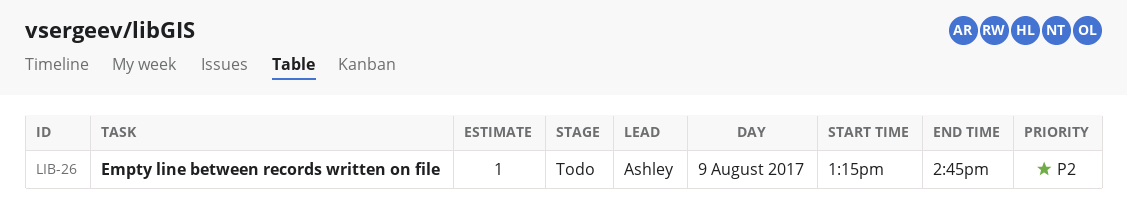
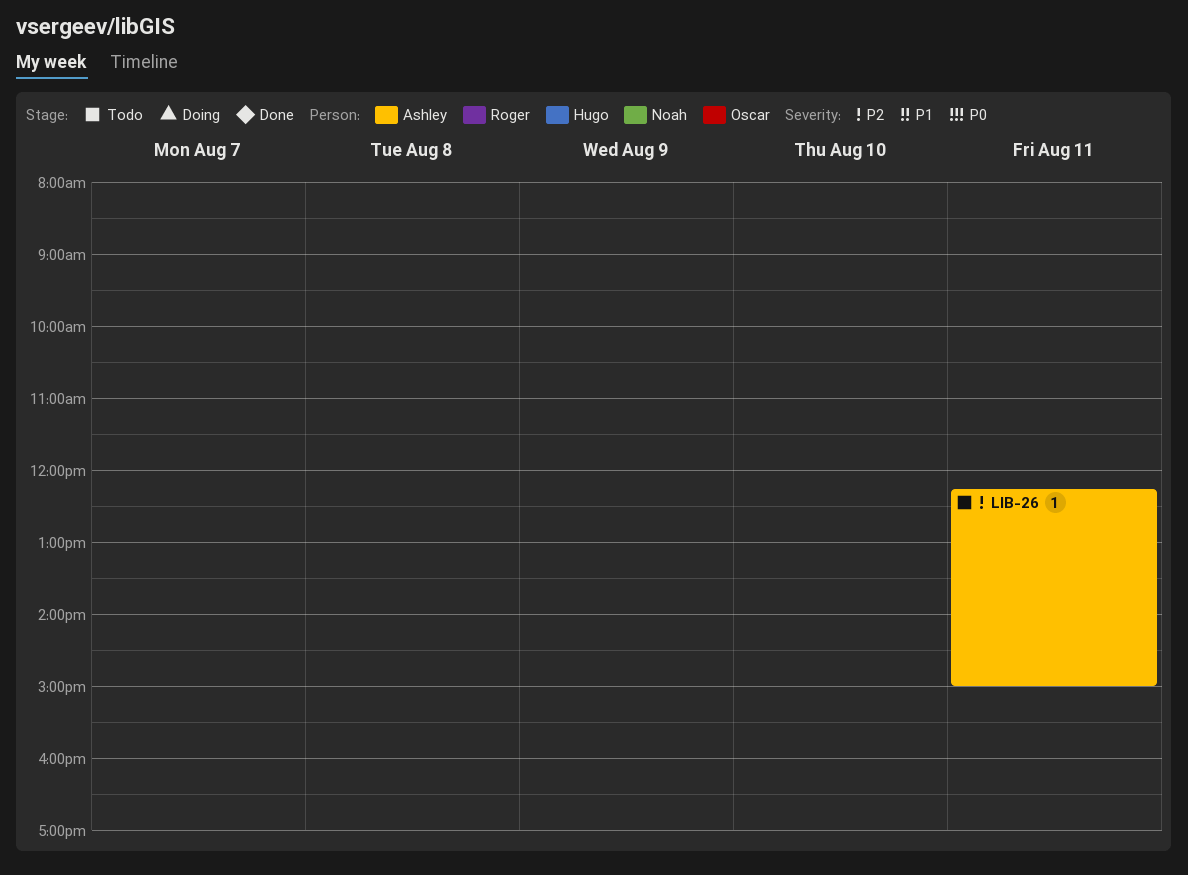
LIB-26, day: Aug 9 -> Aug 11
LIB-26, begins: 13:15 -> 12:15
LIB-26, ends: 14:45 -> 15:00

